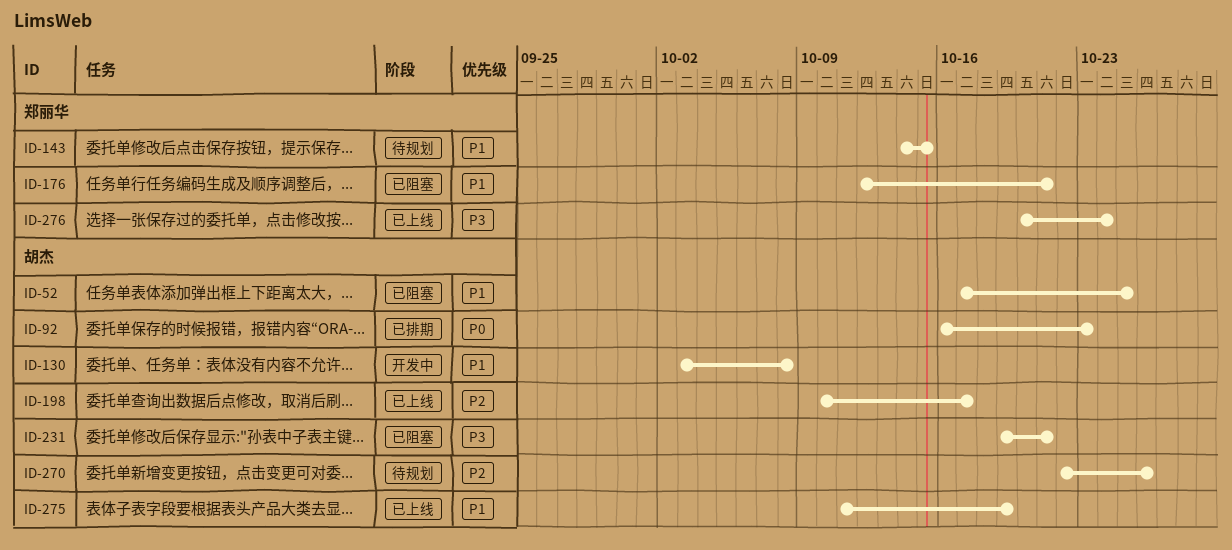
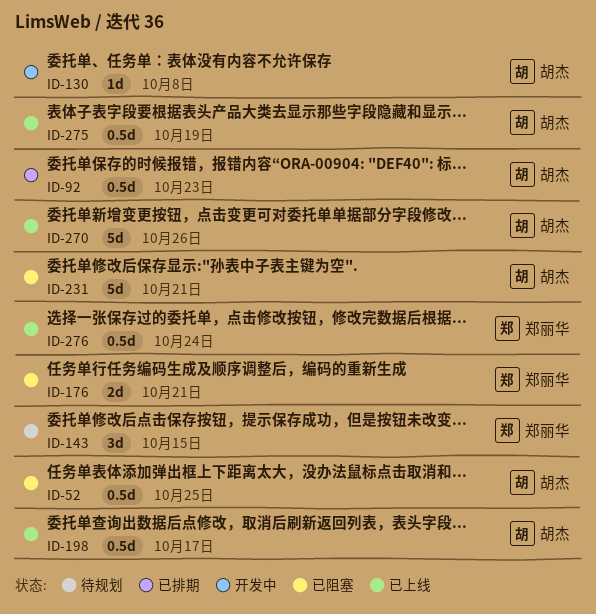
ID-270, status: 待规划 -> 已上线

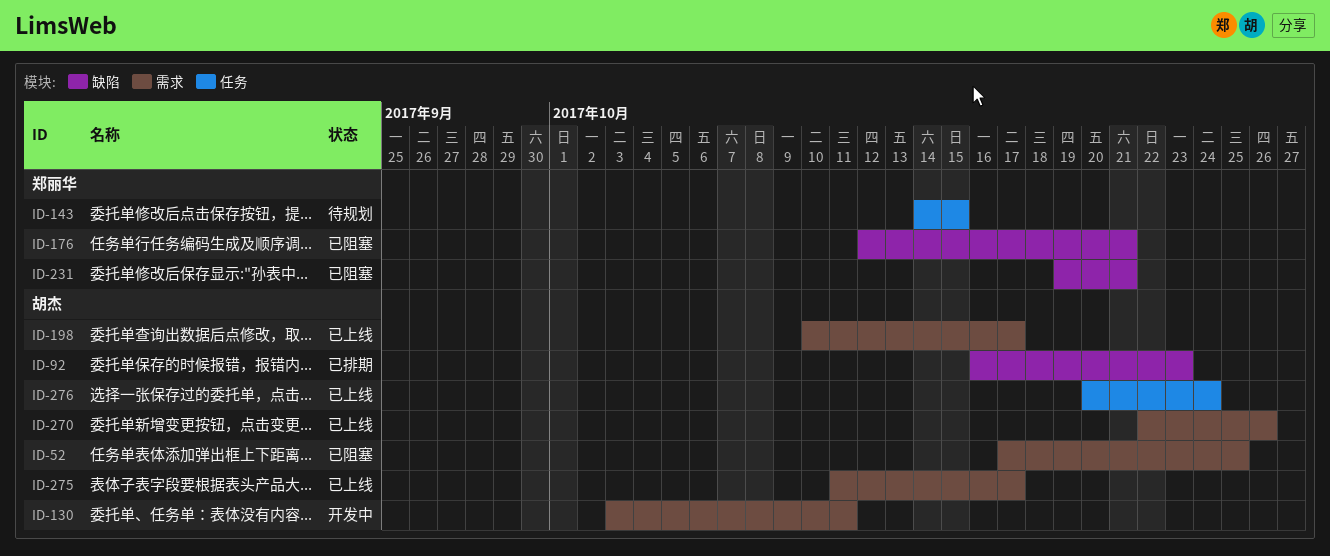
ID-130, due: Oct 8 -> Oct 11
ID-231, owner: 胡杰 -> 郑丽华
ID-275, due: Oct 19 -> Oct 17
ID-276, owner: 郑丽华 -> 胡杰

